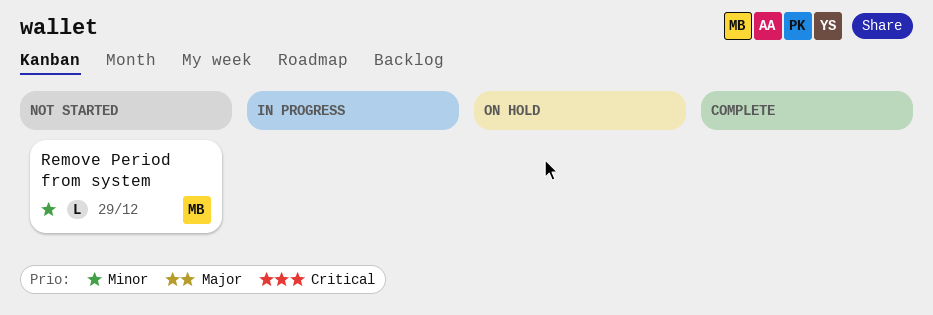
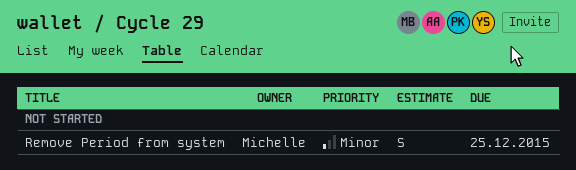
Remove Period from system, estimate: L -> S
Remove Period from system, due: Dec 29 -> Dec 25

